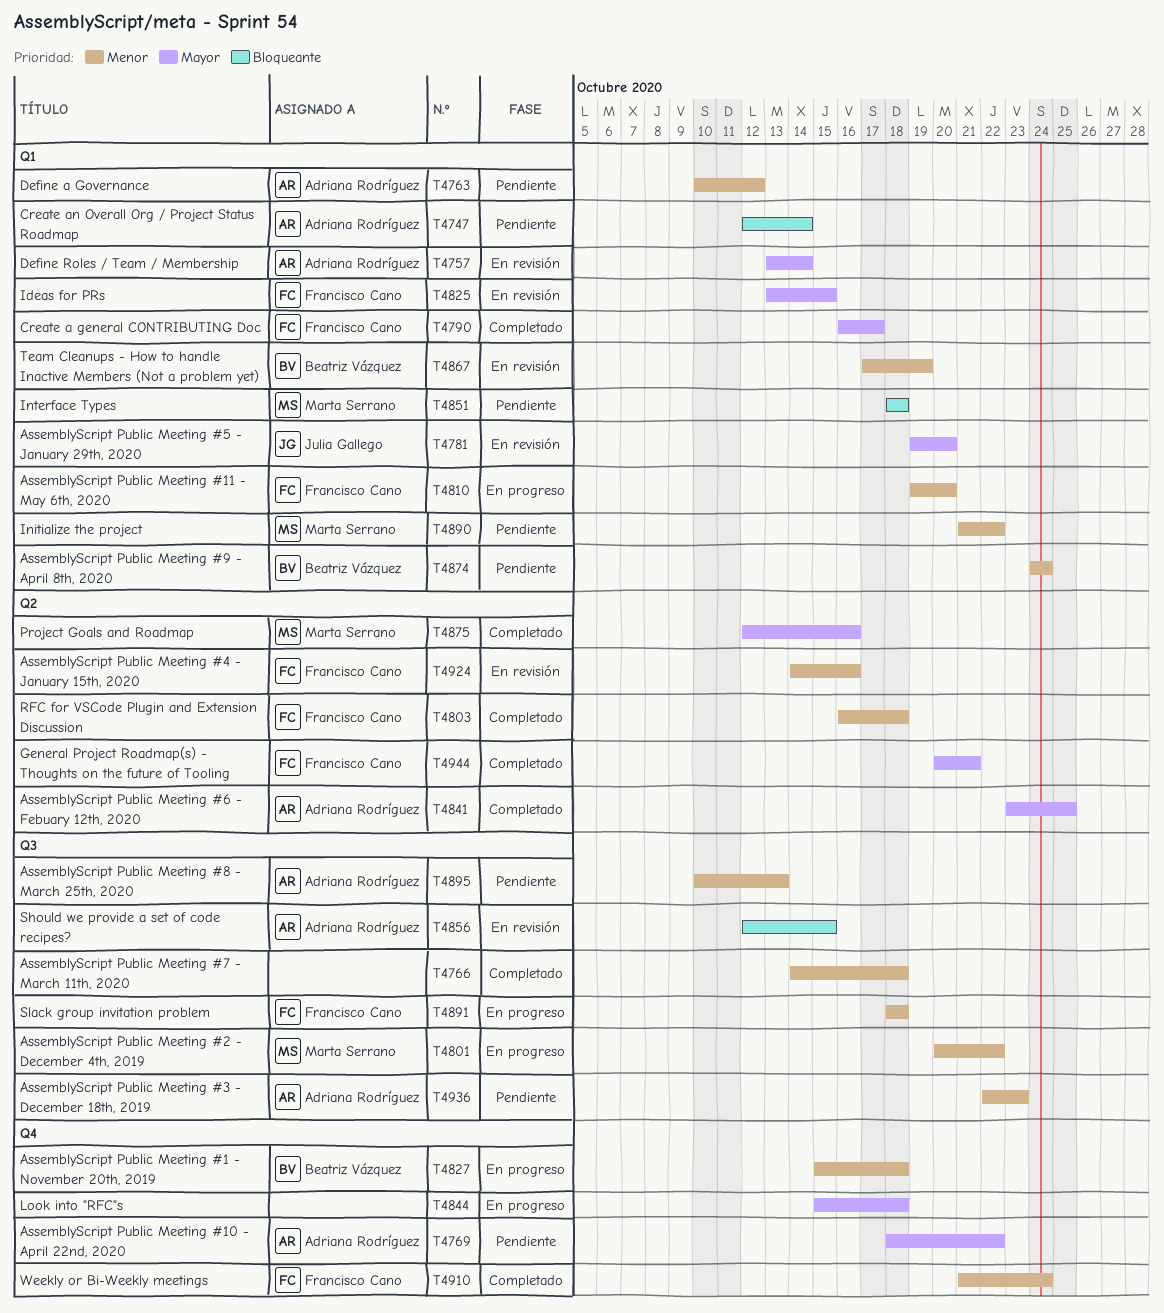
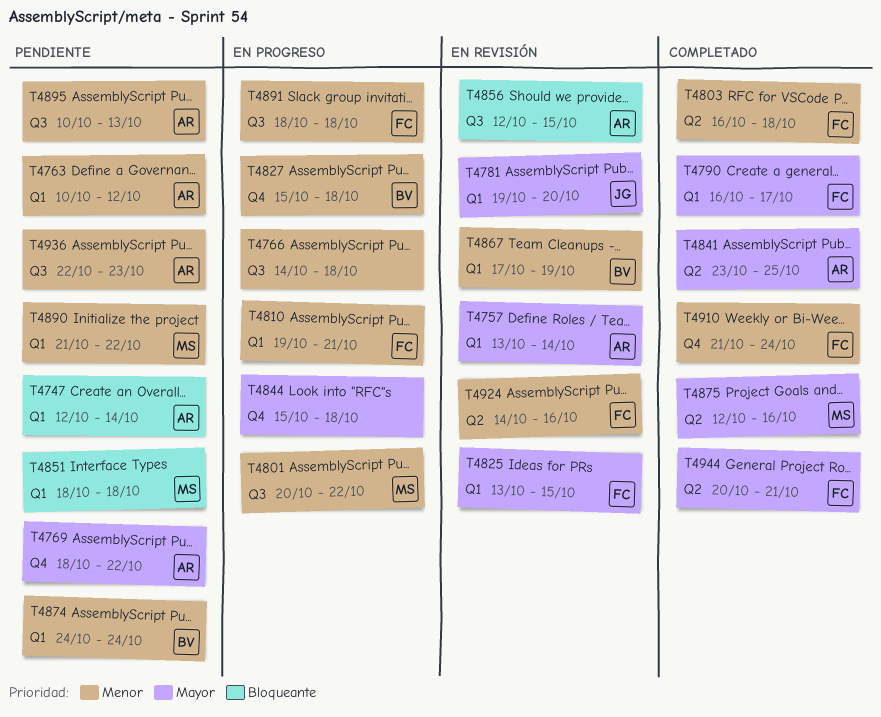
T4766, status: Completado -> En progreso
T4810, due: Oct 20 -> Oct 21

